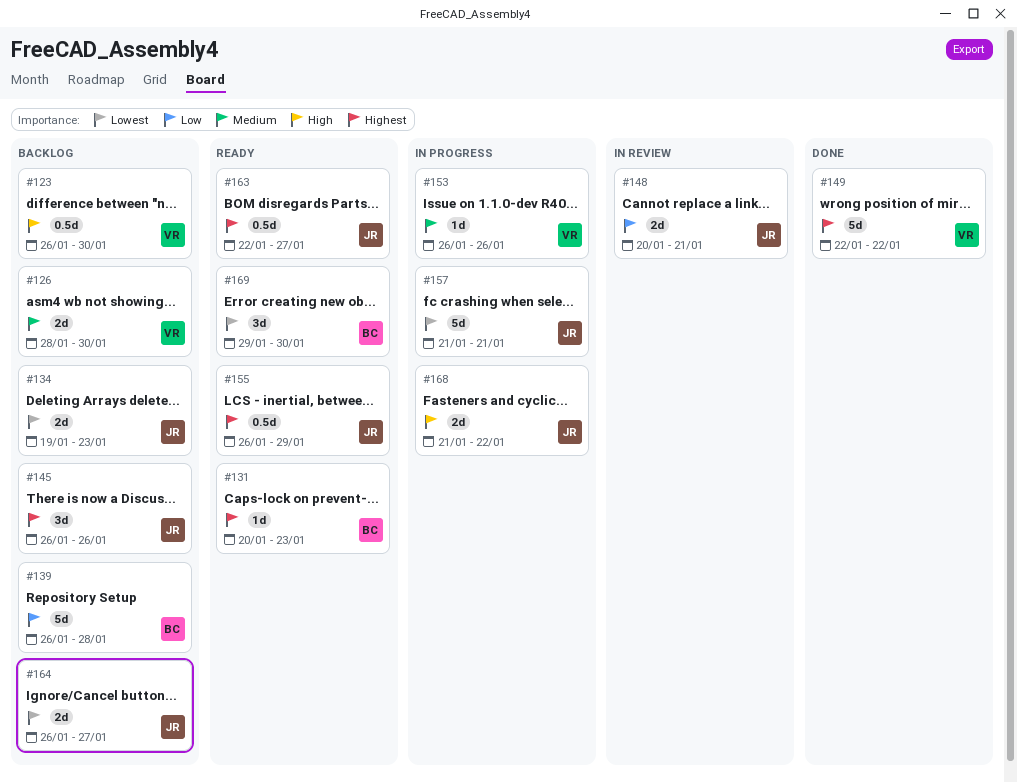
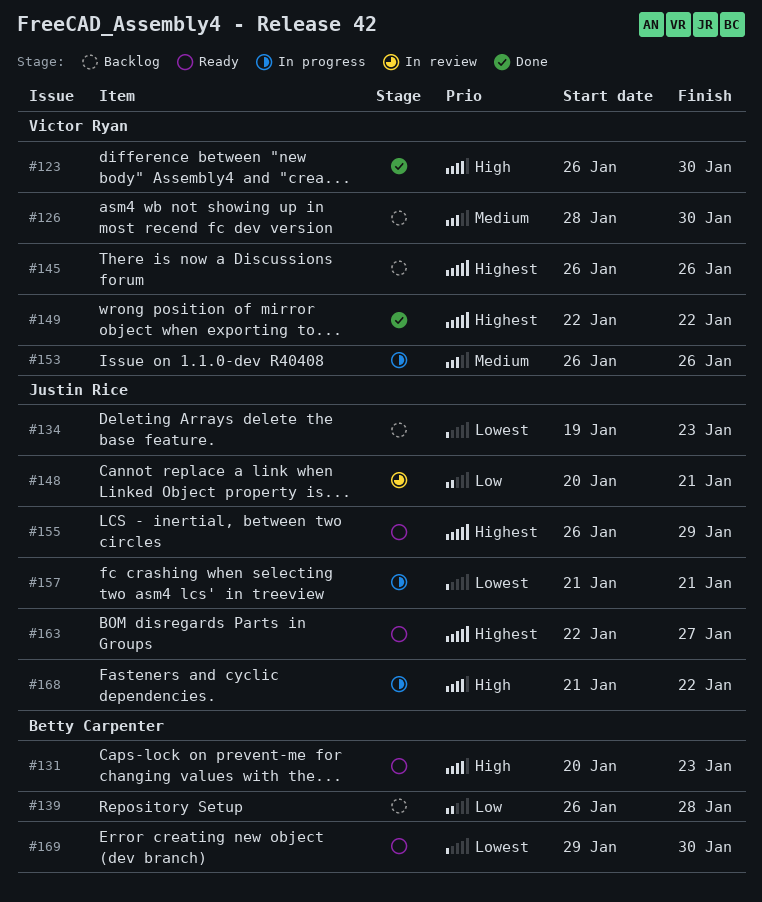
#123, status: Backlog -> Done
#131, priority: Highest -> High
#145, owner: Justin Rice -> Victor Ryan
#164: present -> none

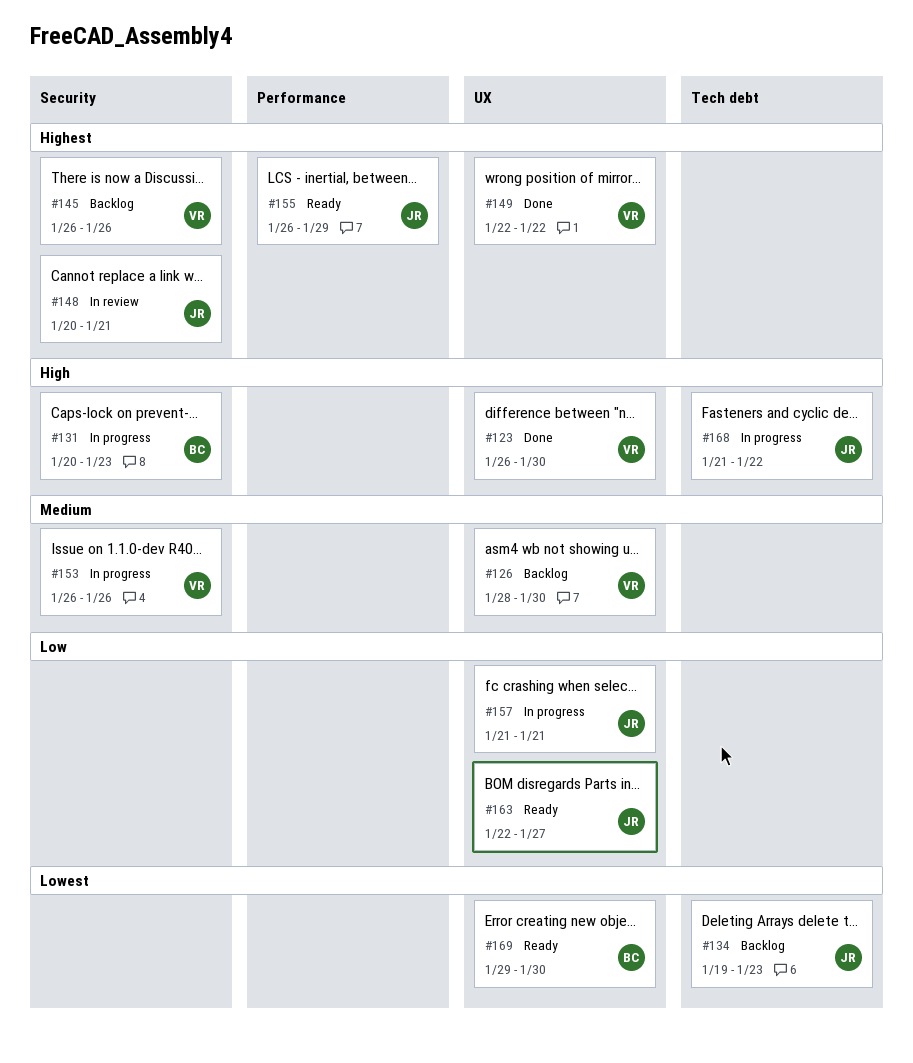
#131, status: Ready -> In progress
#139: present -> none
#148, priority: Low -> Highest
#157, priority: Lowest -> Low
#163, priority: Highest -> Low

